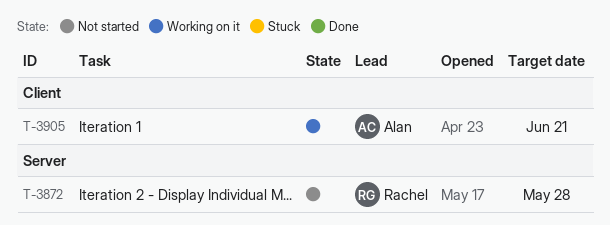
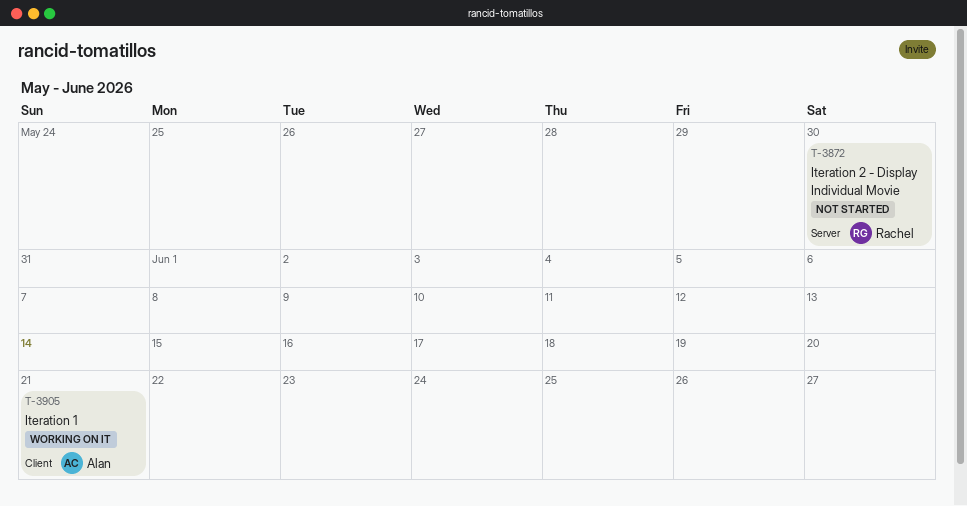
T-3872, due: May 28 -> May 30

